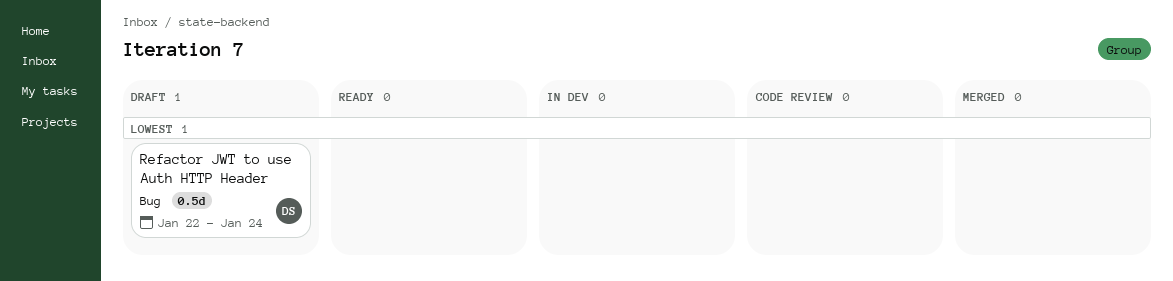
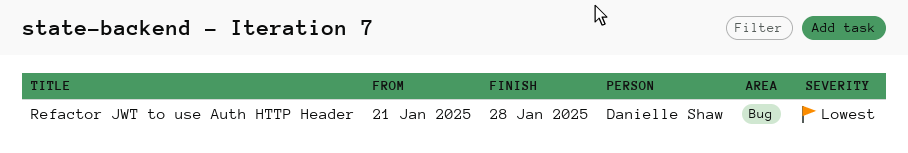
Refactor JWT to use Auth HTTP Header, start: Jan 22 -> Jan 21
Refactor JWT to use Auth HTTP Header, due: Jan 24 -> Jan 28

